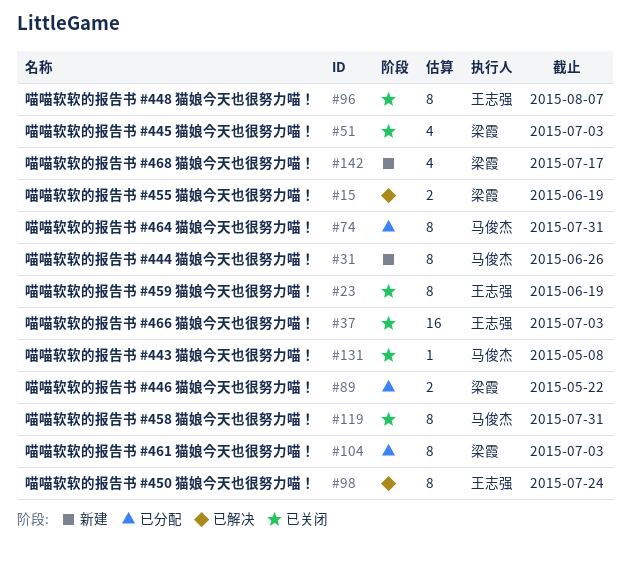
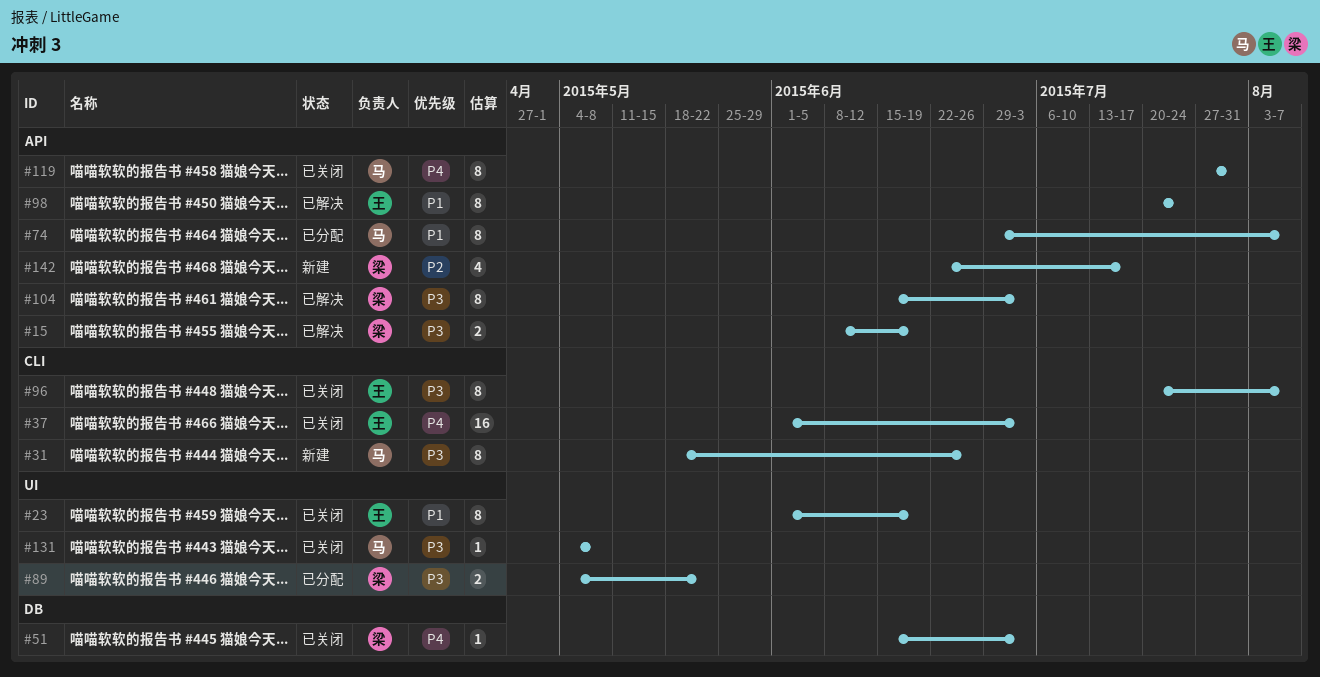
#51, estimate: 4 -> 1
#74, due: Jul 31 -> Aug 7
#104, status: 已分配 -> 已解决

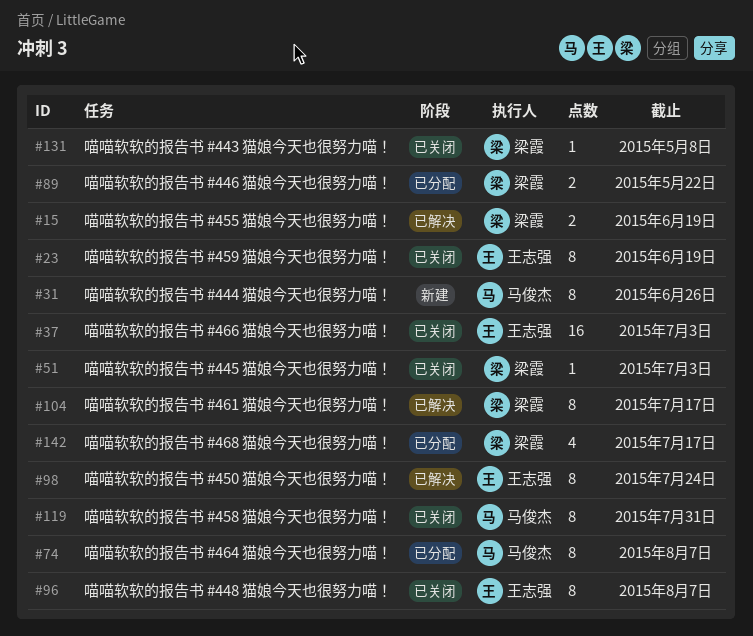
#104, due: Jul 3 -> Jul 17
#131, owner: 马俊杰 -> 梁霞
#142, status: 新建 -> 已分配

